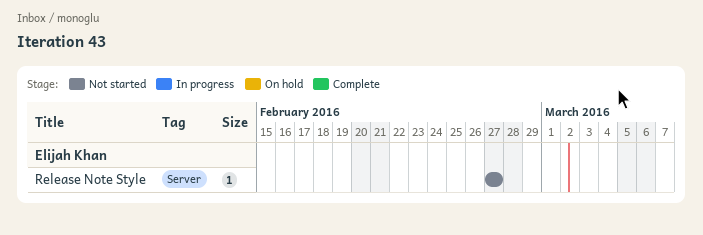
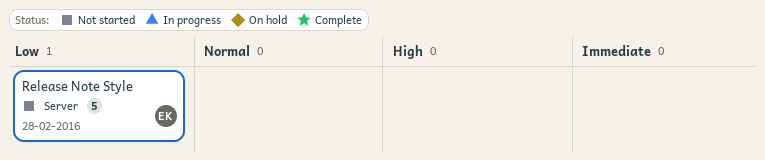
Release Note Style, estimate: 1 -> 5
Release Note Style, due: Feb 27 -> Feb 28

